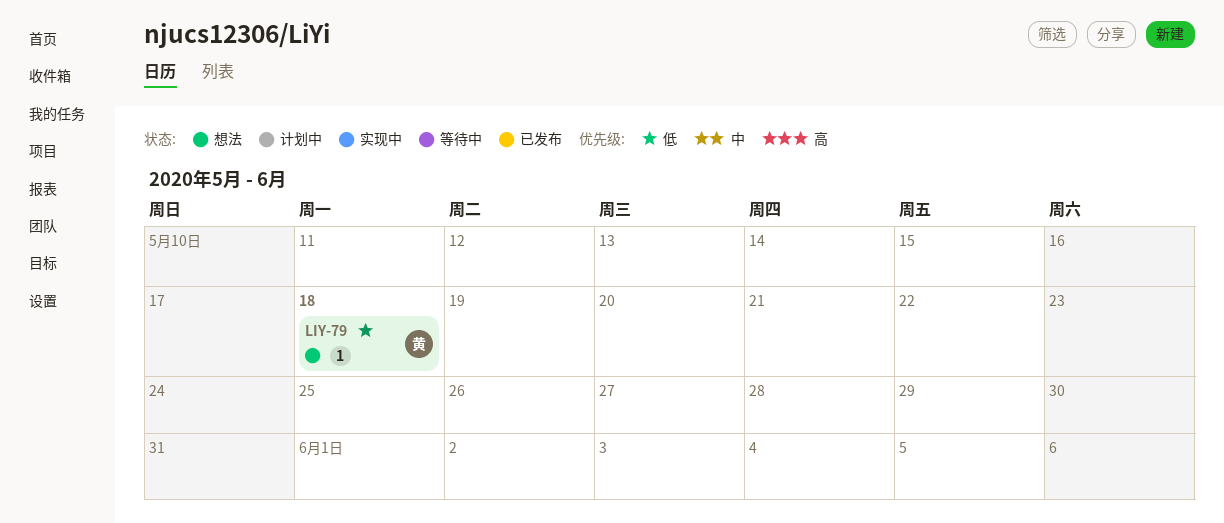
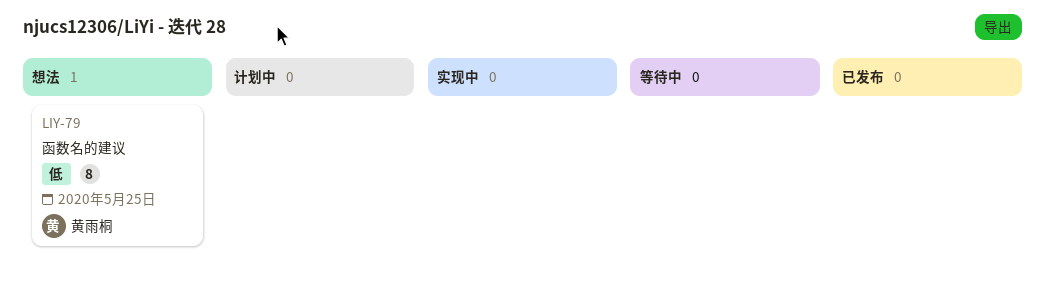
LIY-79, estimate: 1 -> 8
LIY-79, due: May 18 -> May 25

